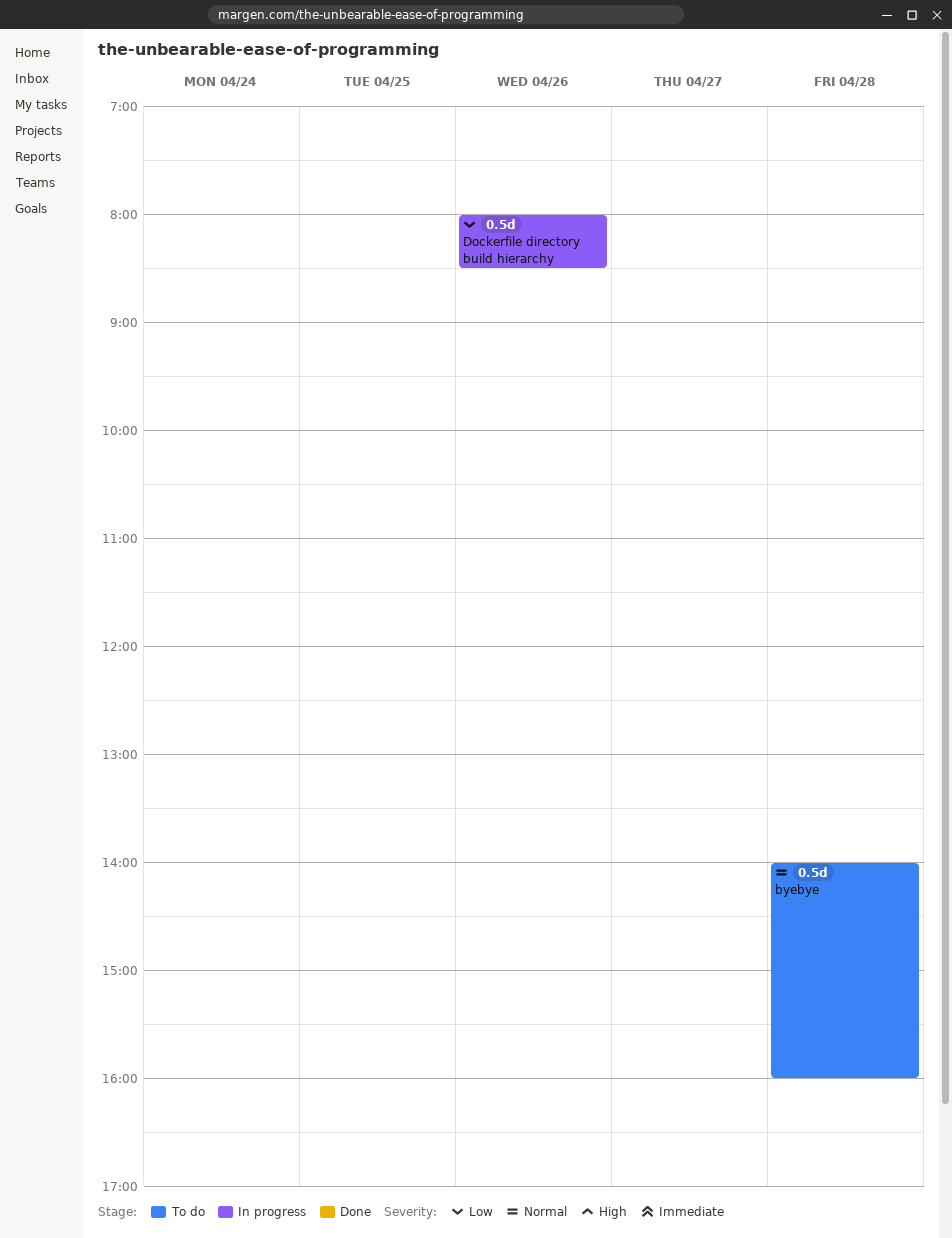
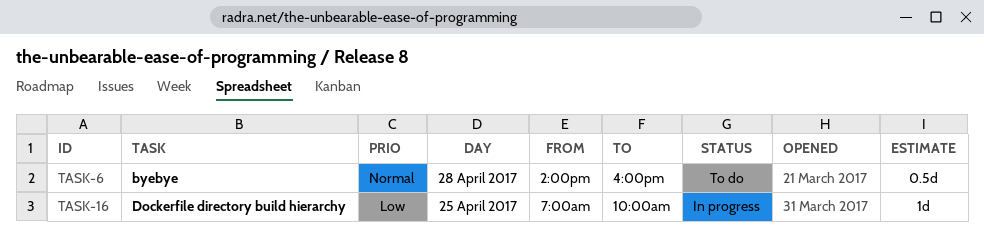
Dockerfile directory build hierarchy, estimate: 0.5d -> 1d
Dockerfile directory build hierarchy, day: Apr 26 -> Apr 25
Dockerfile directory build hierarchy, begins: 08:00 -> 07:00
Dockerfile directory build hierarchy, ends: 08:30 -> 10:00

